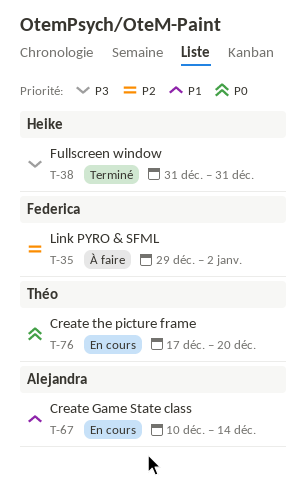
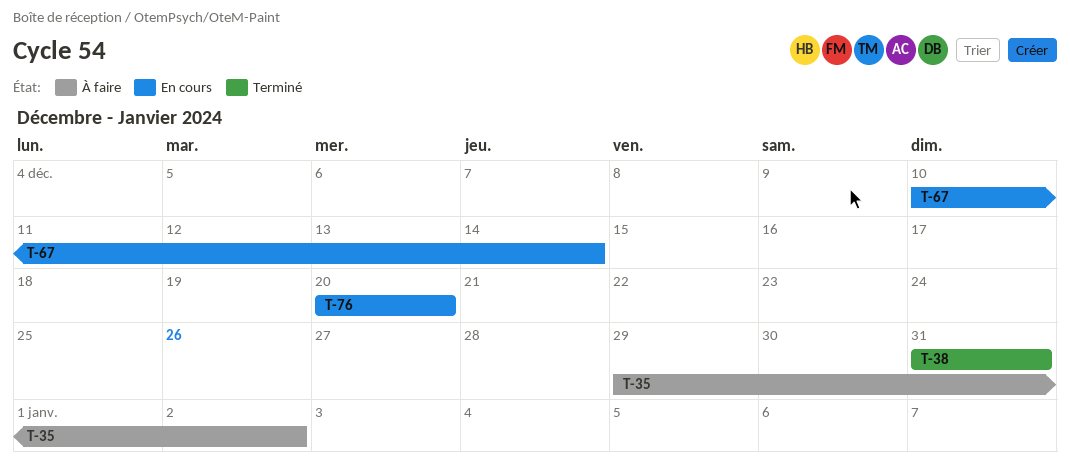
T-76, start: Dec 17 -> Dec 20

